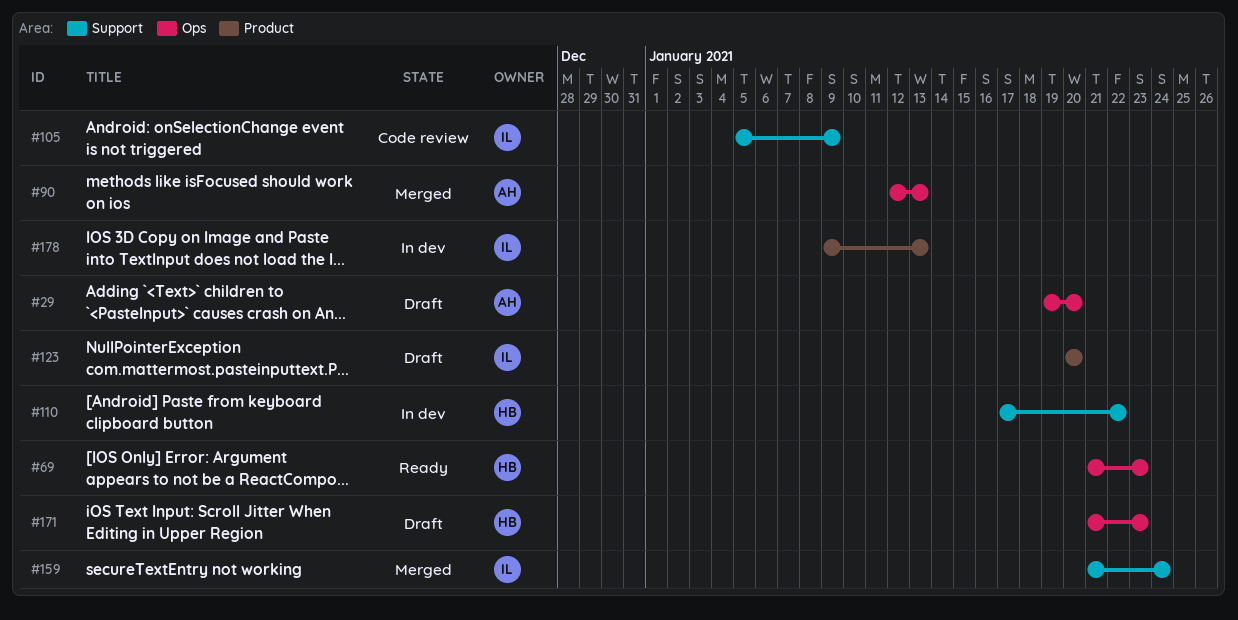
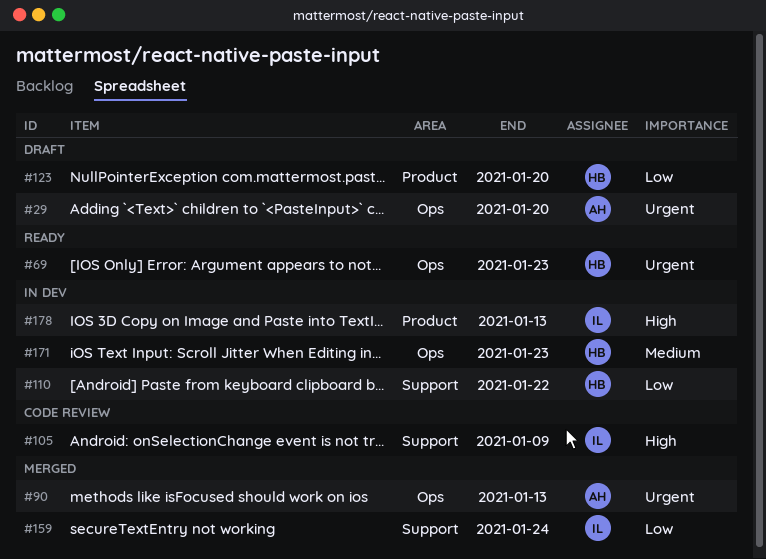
#123, owner: IL -> HB
#171, status: Draft -> In dev

